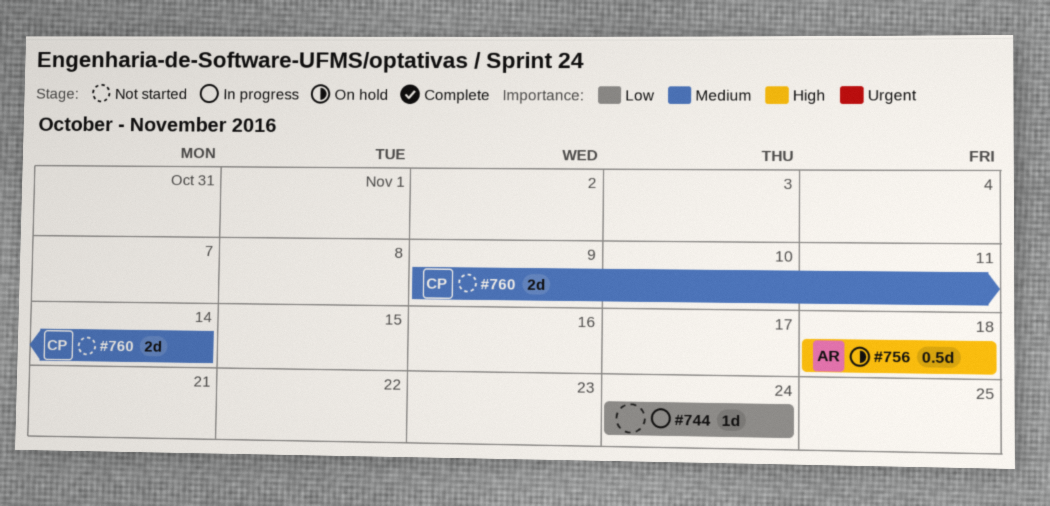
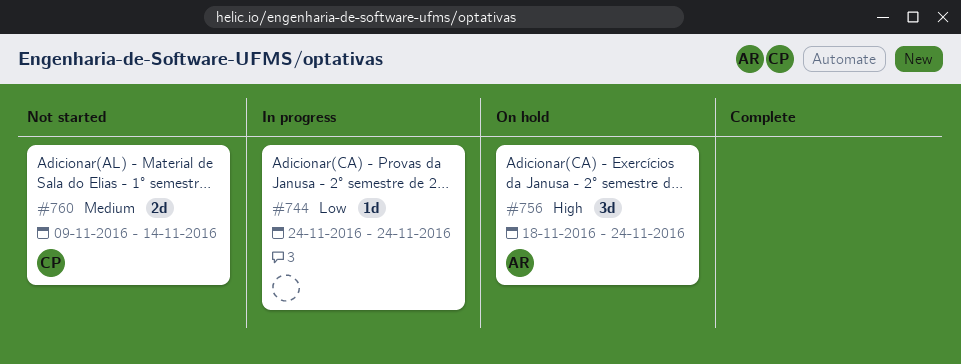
#756, estimate: 0.5d -> 3d
#756, due: Nov 18 -> Nov 24

